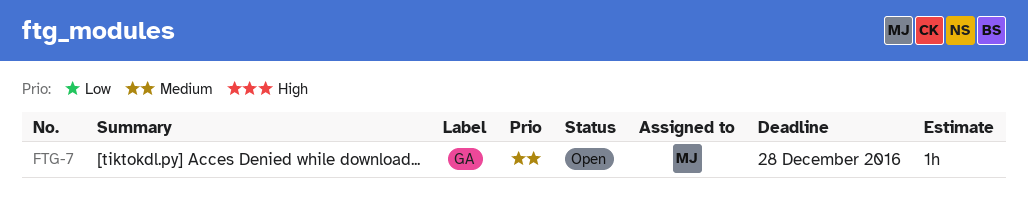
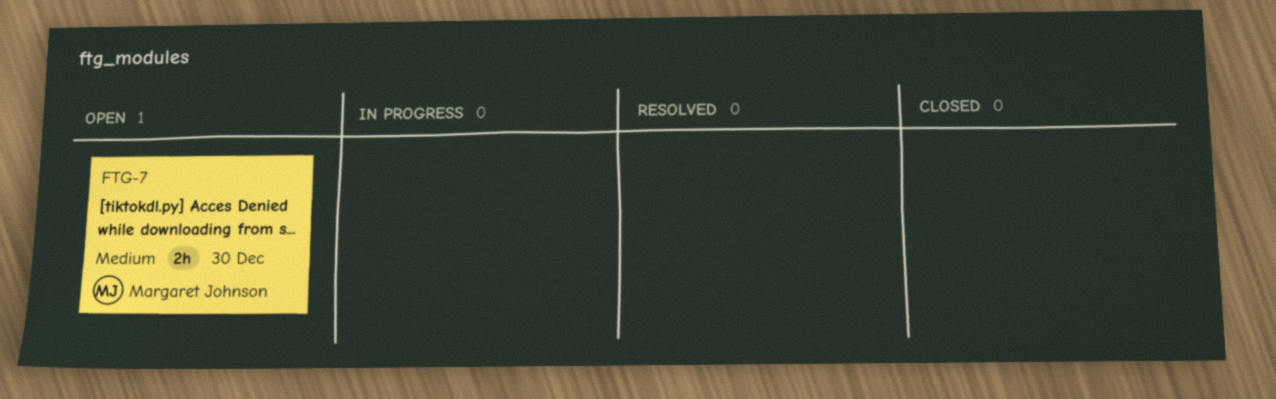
FTG-7, estimate: 1h -> 2h
FTG-7, due: Dec 28 -> Dec 30

